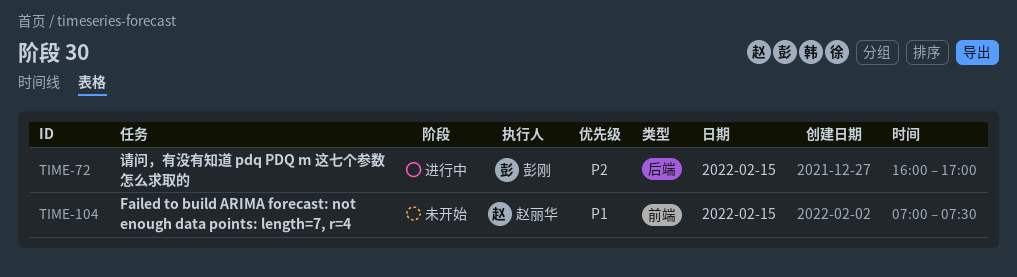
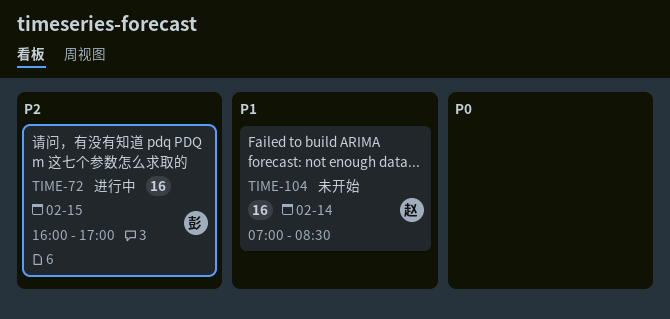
TIME-104, day: Feb 15 -> Feb 14
TIME-104, ends: 07:30 -> 08:30

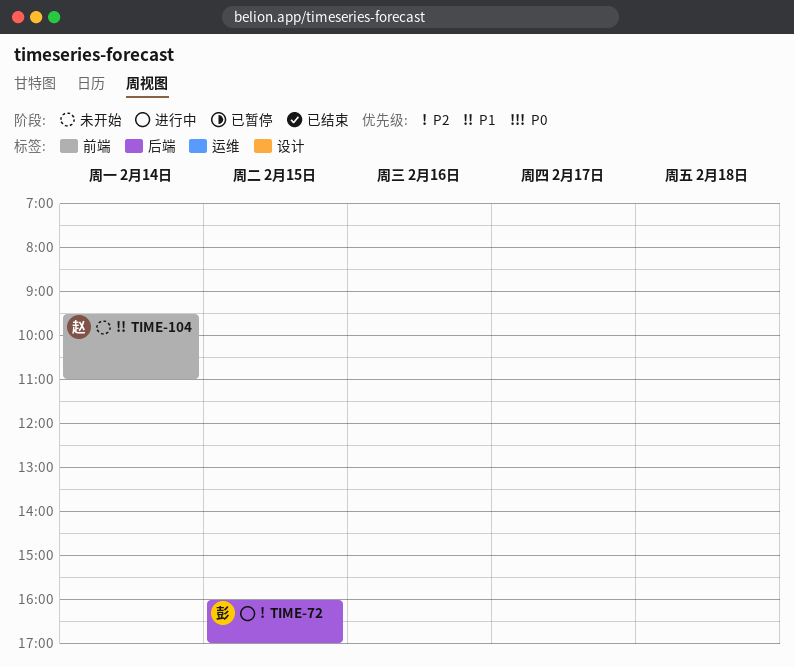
TIME-104, begins: 07:00 -> 09:30
TIME-104, ends: 08:30 -> 11:00

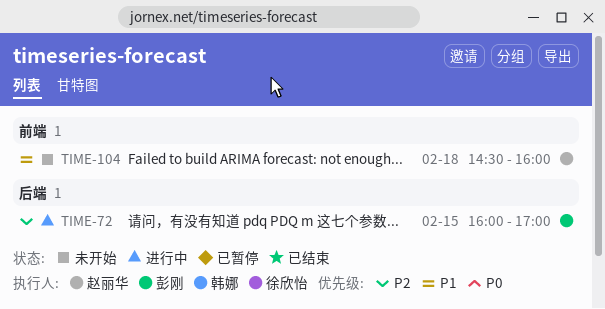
TIME-104, day: Feb 14 -> Feb 18
TIME-104, begins: 09:30 -> 14:30
TIME-104, ends: 11:00 -> 16:00

